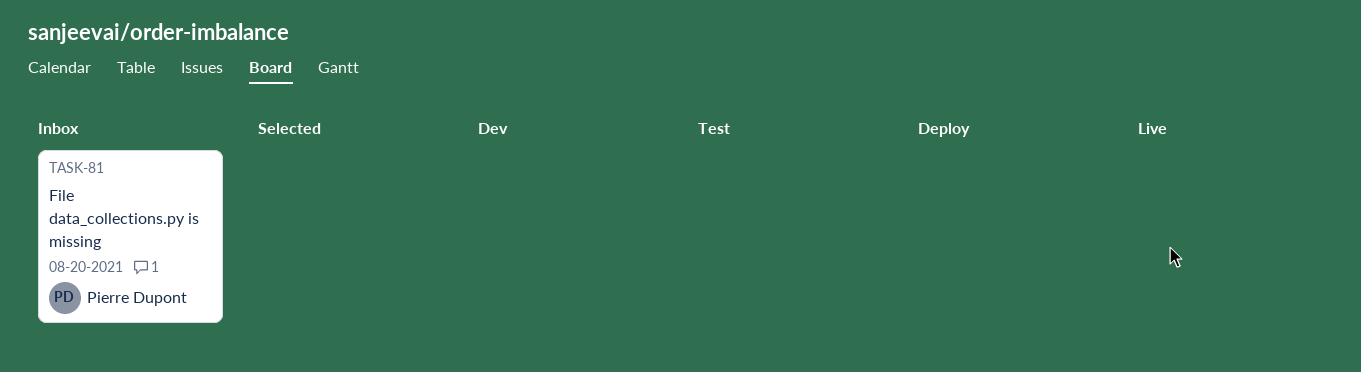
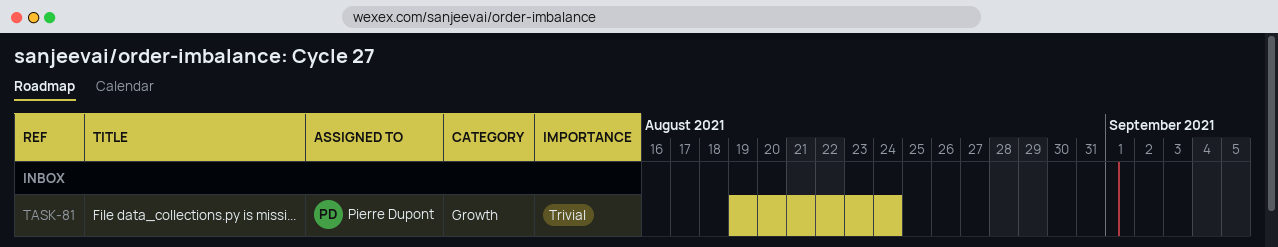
TASK-81, due: Aug 20 -> Aug 24

